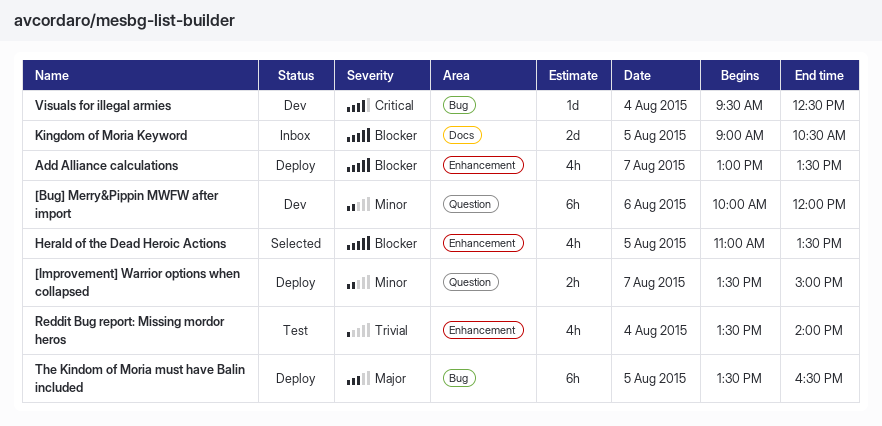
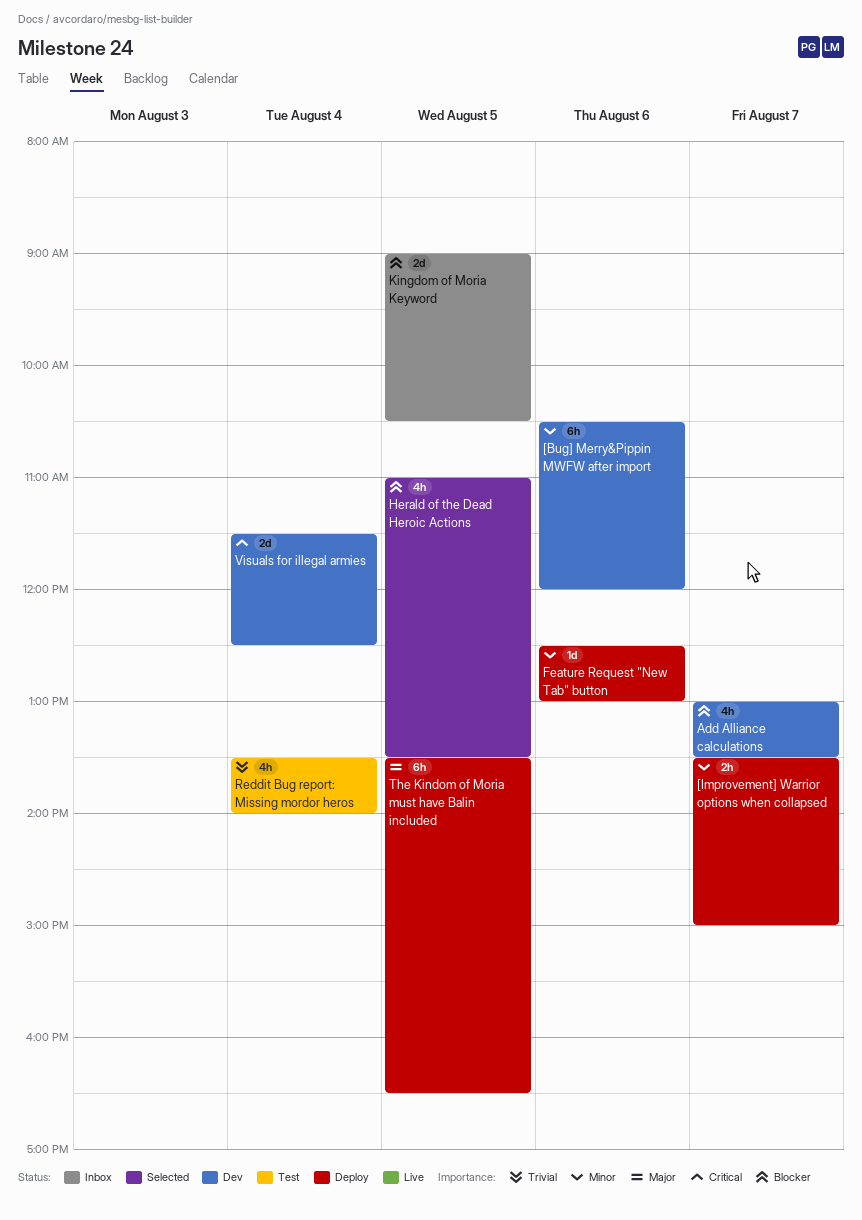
[Bug] Merry&Pippin MWFW after import, begins: 10:00 -> 10:30
Add Alliance calculations, status: Deploy -> Dev
Feature Request "New Tab" button: none -> present
Visuals for illegal armies, estimate: 1d -> 2d
Visuals for illegal armies, begins: 09:30 -> 11:30

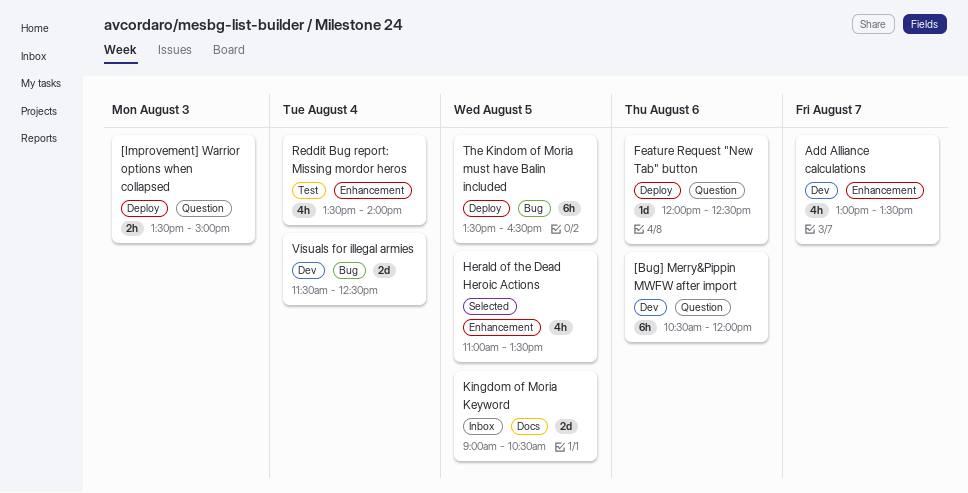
[Improvement] Warrior options when collapsed, day: Aug 7 -> Aug 3
Feature Request "New Tab" button, begins: 12:30 -> 12:00
Feature Request "New Tab" button, ends: 13:00 -> 12:30

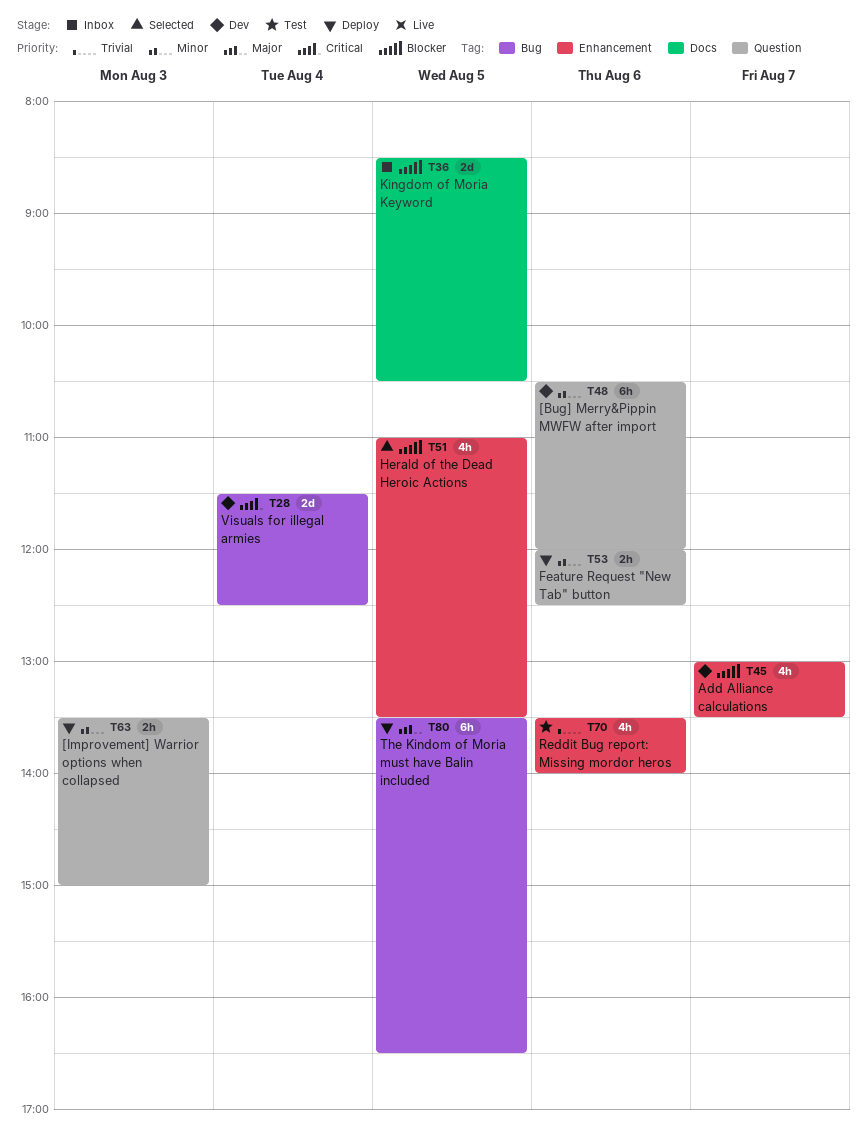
Feature Request "New Tab" button, estimate: 1d -> 2h
Kingdom of Moria Keyword, begins: 09:00 -> 08:30
Reddit Bug report: Missing mordor heros, day: Aug 4 -> Aug 6

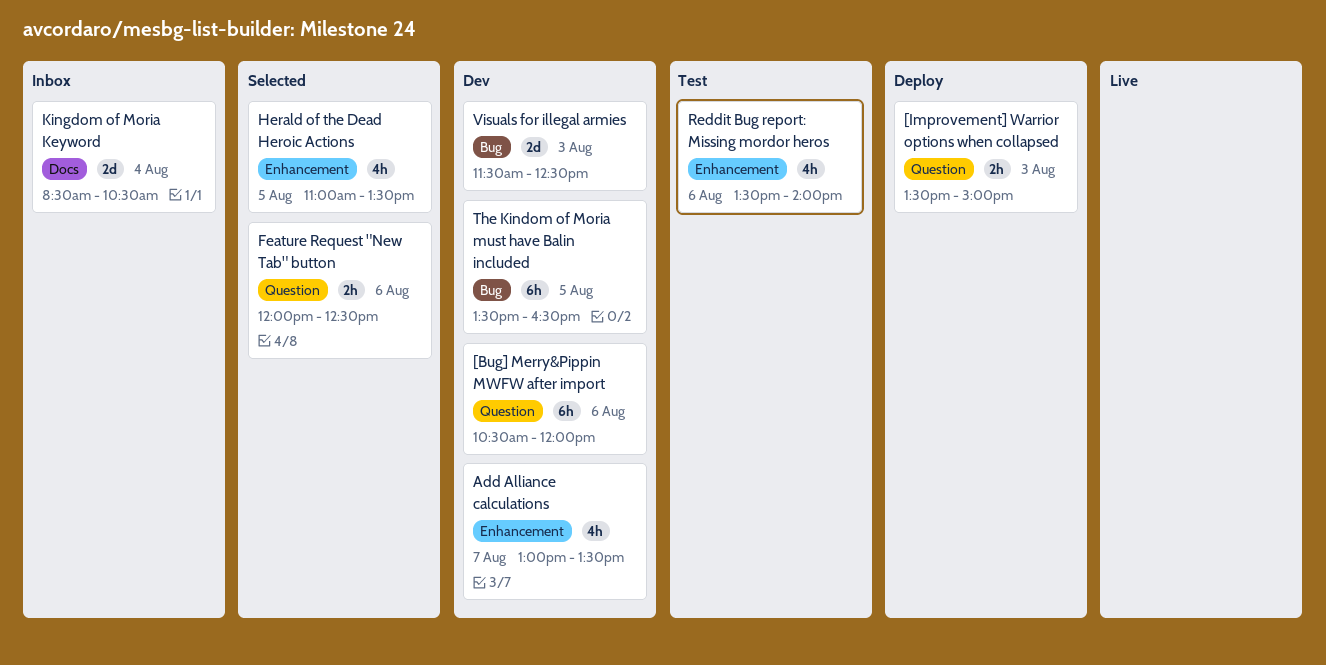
Feature Request "New Tab" button, status: Deploy -> Selected
Kingdom of Moria Keyword, day: Aug 5 -> Aug 4
The Kindom of Moria must have Balin included, status: Deploy -> Dev
Visuals for illegal armies, day: Aug 4 -> Aug 3

